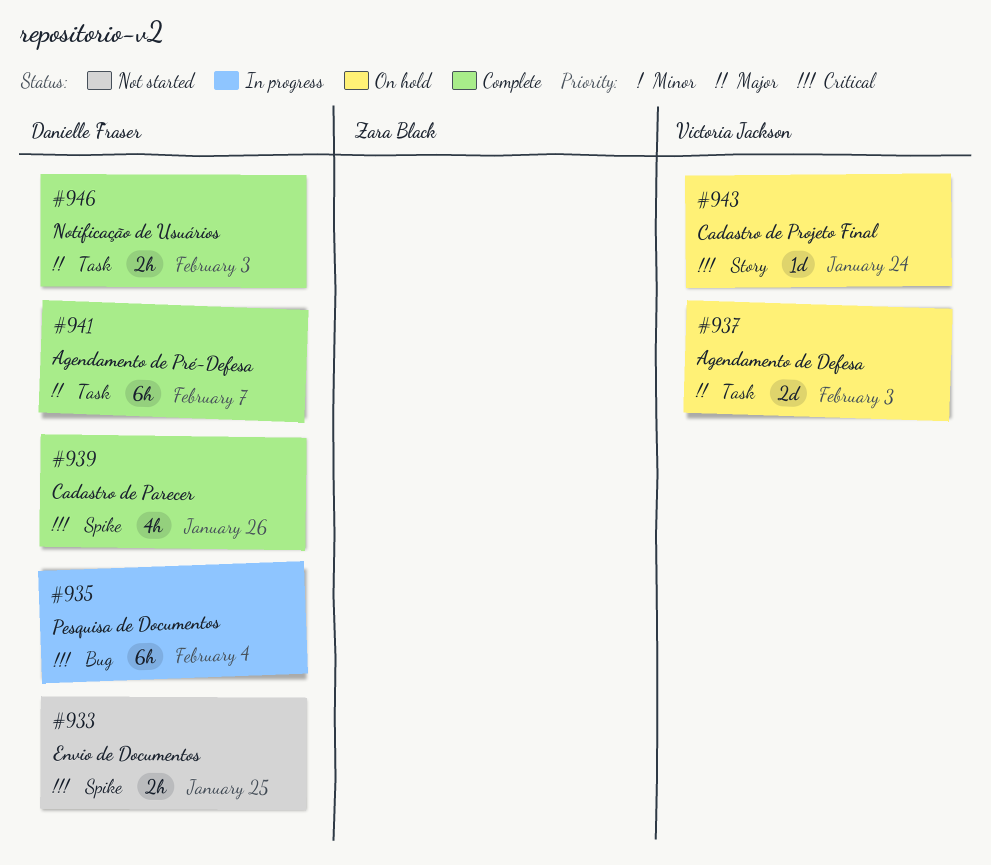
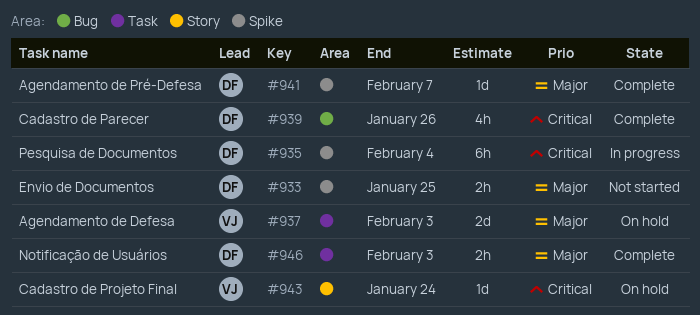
#933, priority: Critical -> Major
#935, label: Bug -> Spike
#939, label: Spike -> Bug
#941, label: Task -> Spike
#941, estimate: 6h -> 1d

